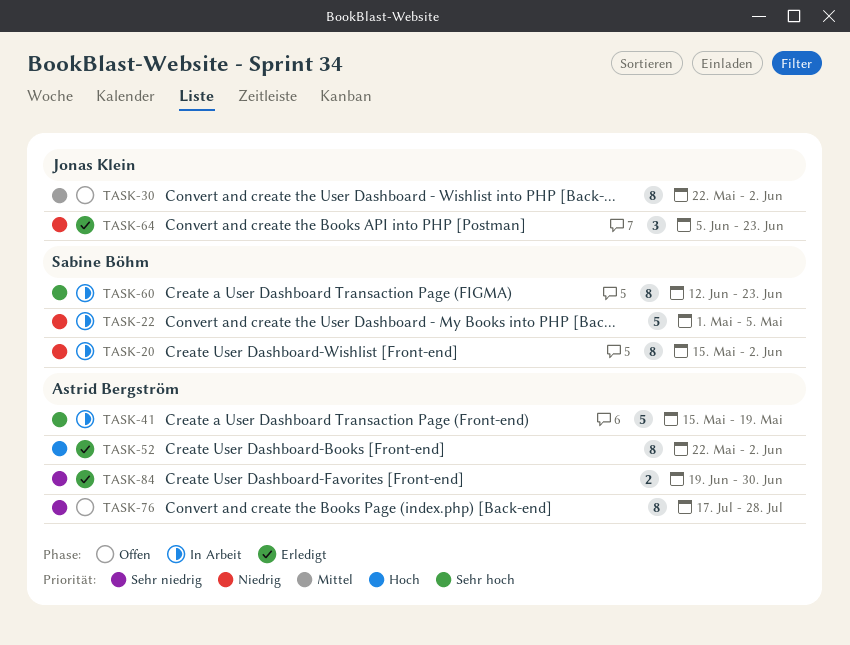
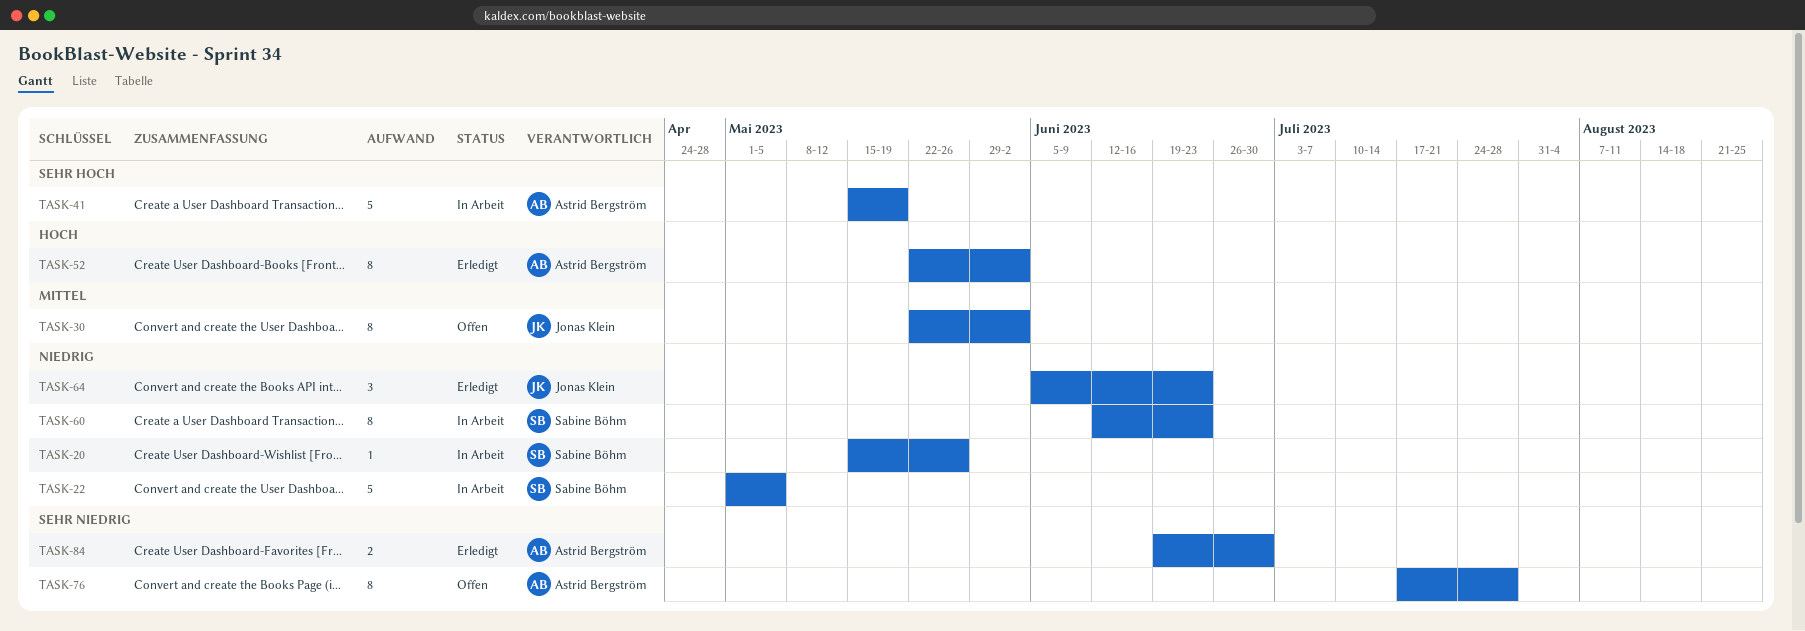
TASK-20, estimate: 8 -> 1
TASK-20, due: Jun 2 -> May 26
TASK-60, priority: Sehr hoch -> Niedrig

